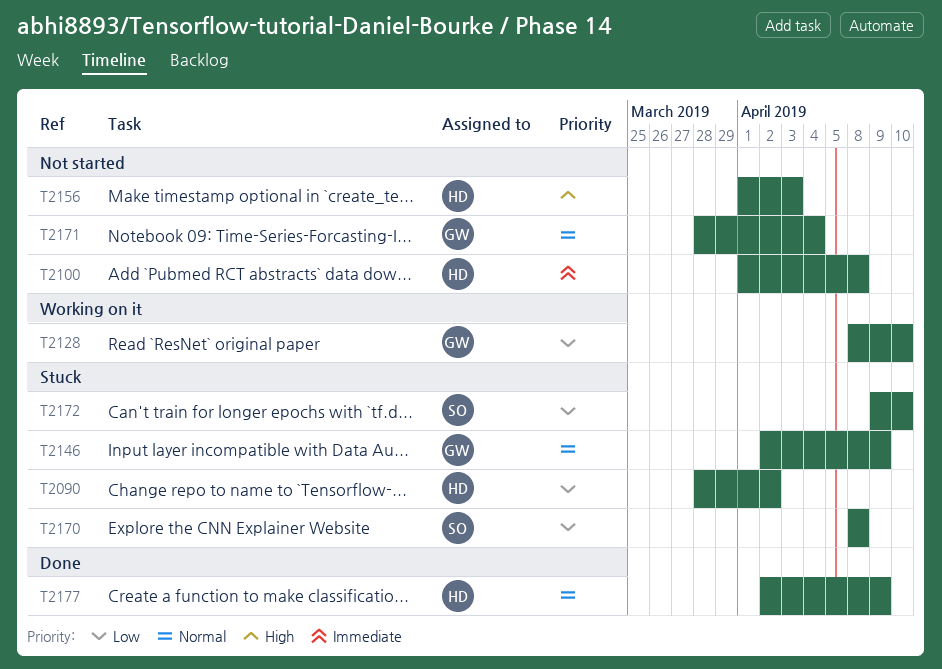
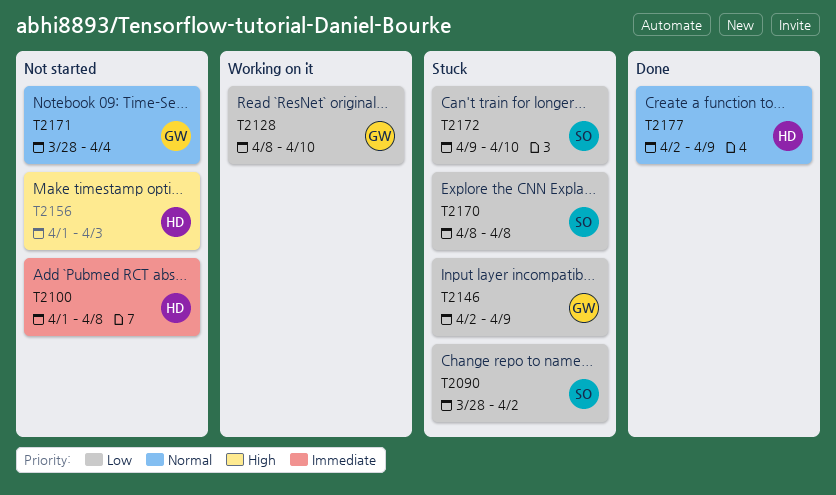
T2090, owner: HD -> SO
T2146, priority: Normal -> Low

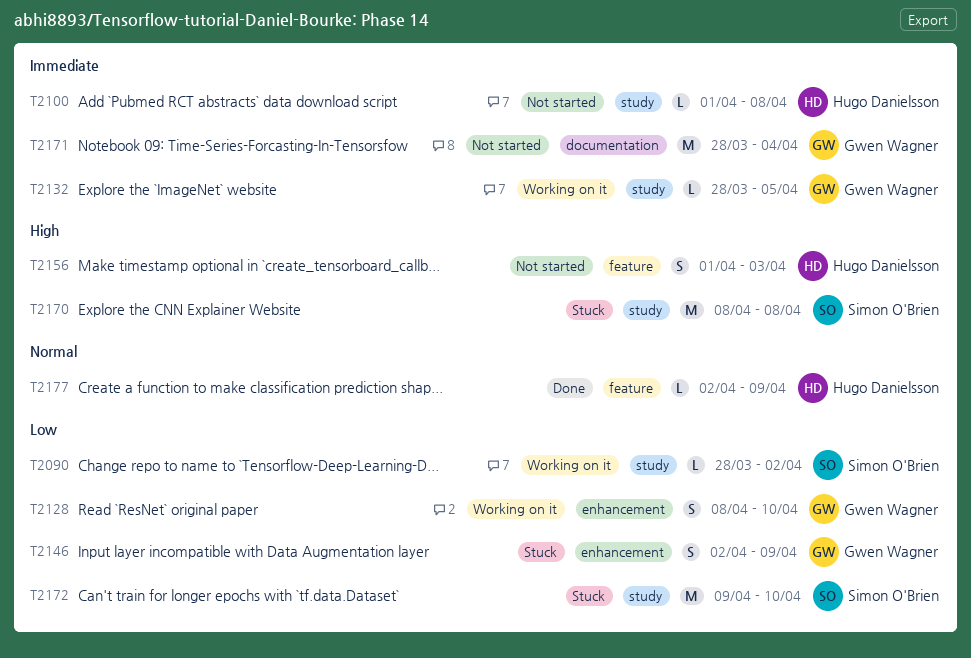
T2090, status: Stuck -> Working on it
T2132: none -> present
T2170, priority: Low -> High
T2171, priority: Normal -> Immediate

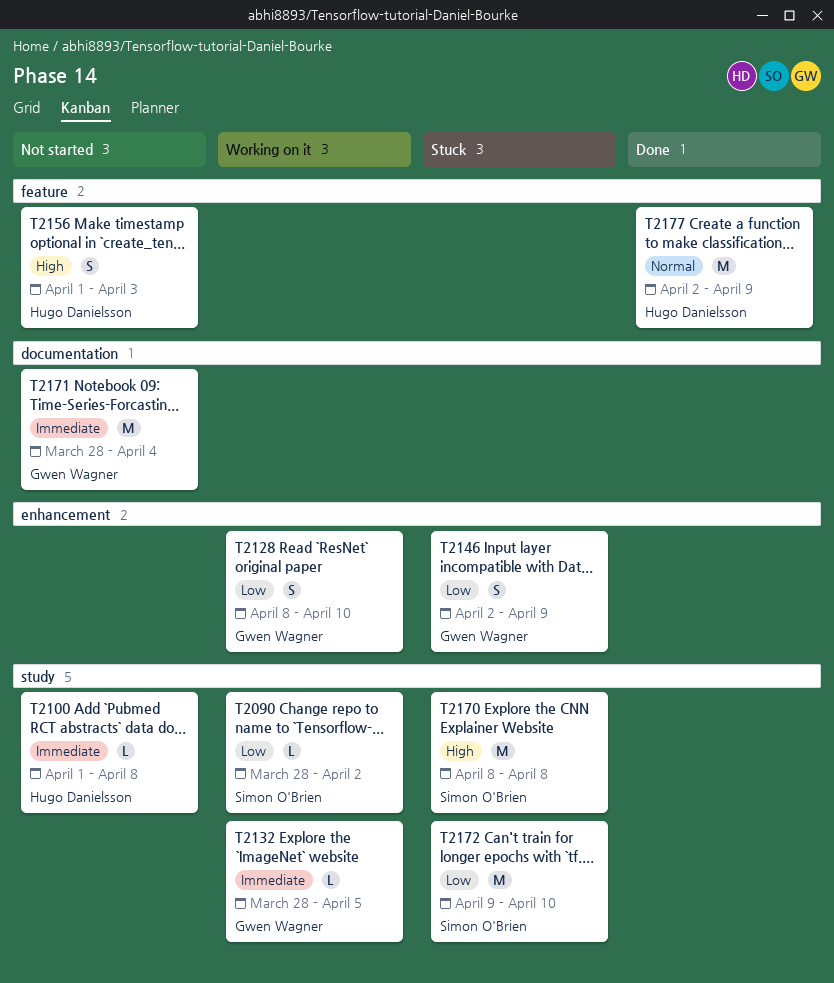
T2177, estimate: L -> M

